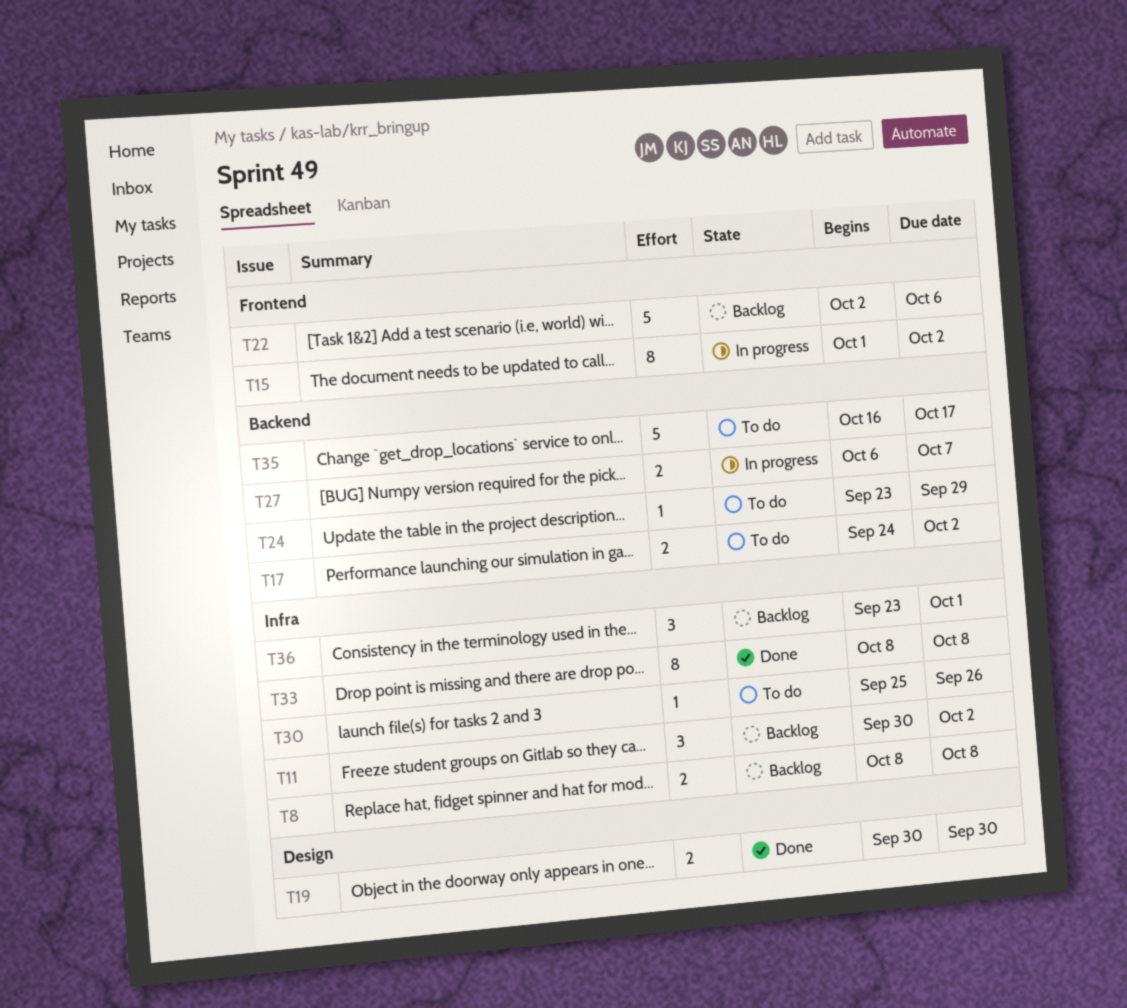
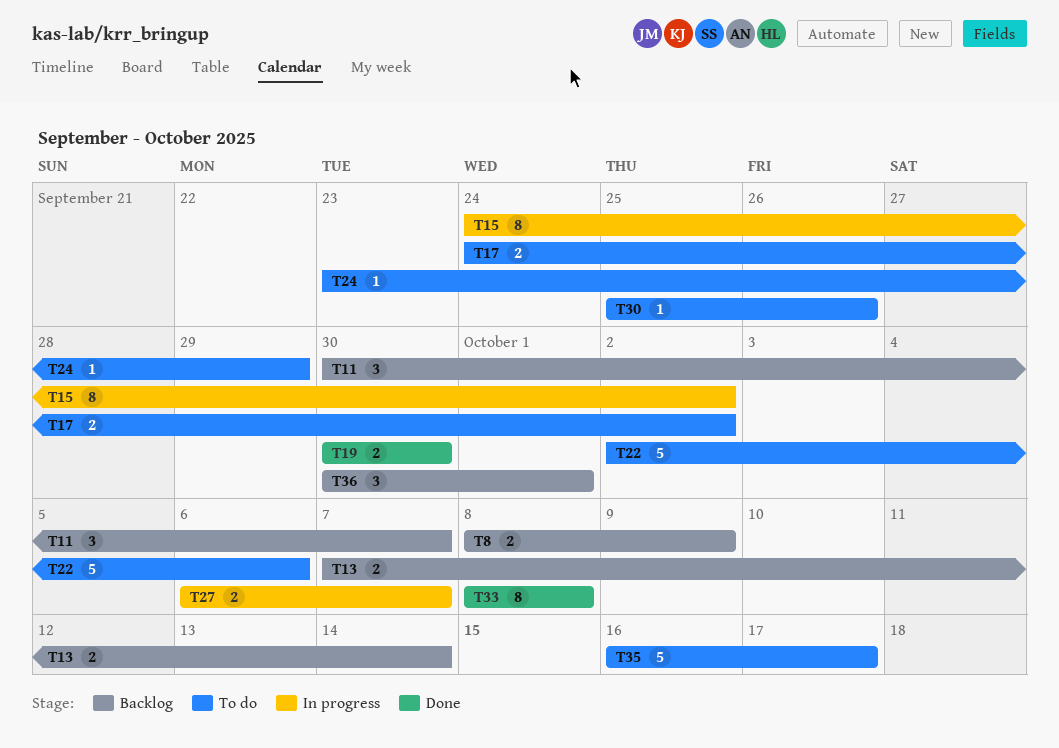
T8, due: Oct 8 -> Oct 9
T11, due: Oct 2 -> Oct 7
T13: none -> present
T15, start: Oct 1 -> Sep 24
T22, status: Backlog -> To do
T36, start: Sep 23 -> Sep 30

